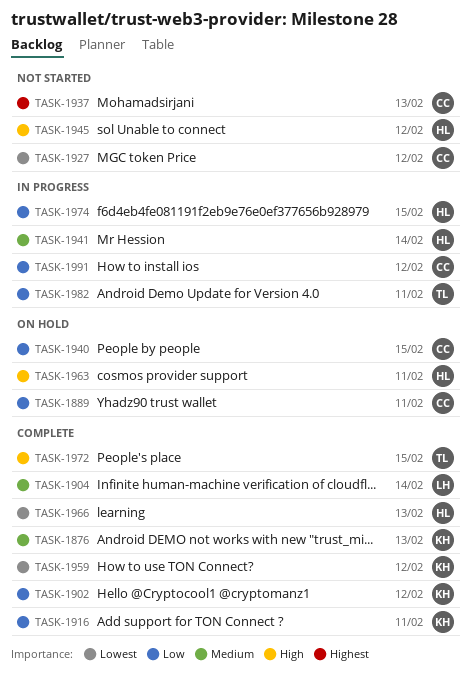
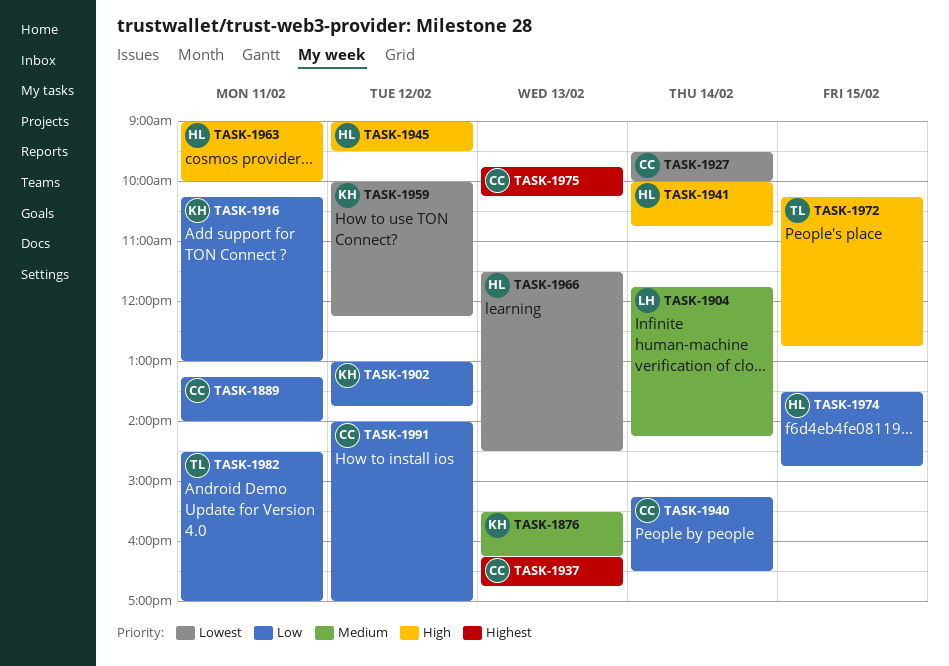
TASK-1927, day: Feb 12 -> Feb 14
TASK-1940, day: Feb 15 -> Feb 14
TASK-1941, priority: Medium -> High
TASK-1975: none -> present

